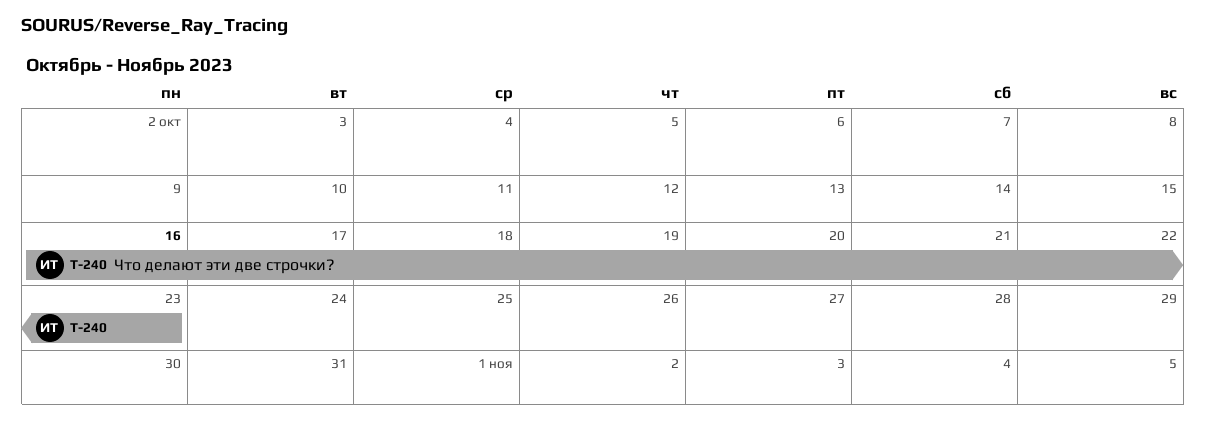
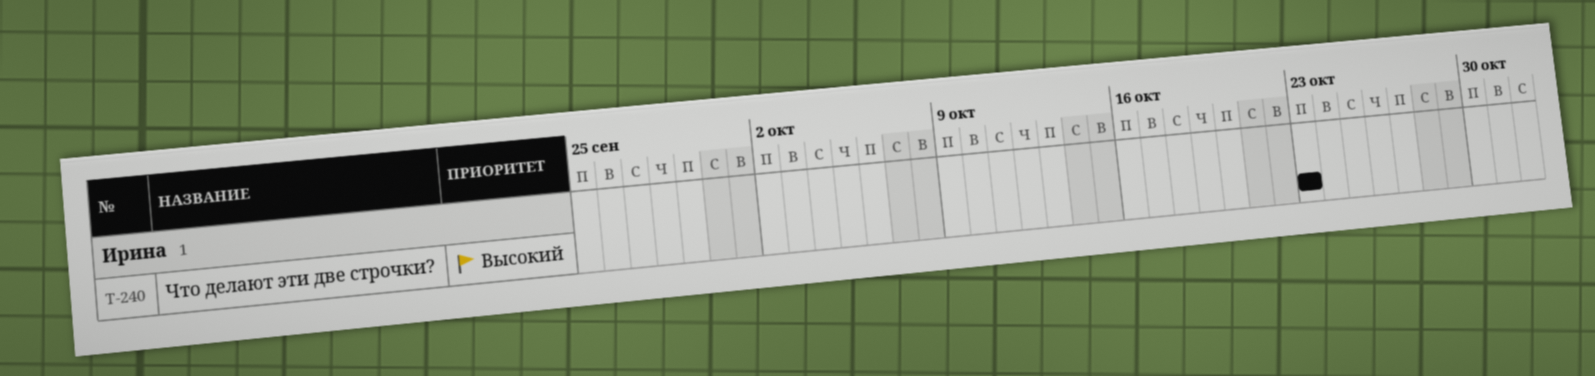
T-240, start: Oct 16 -> Oct 23

